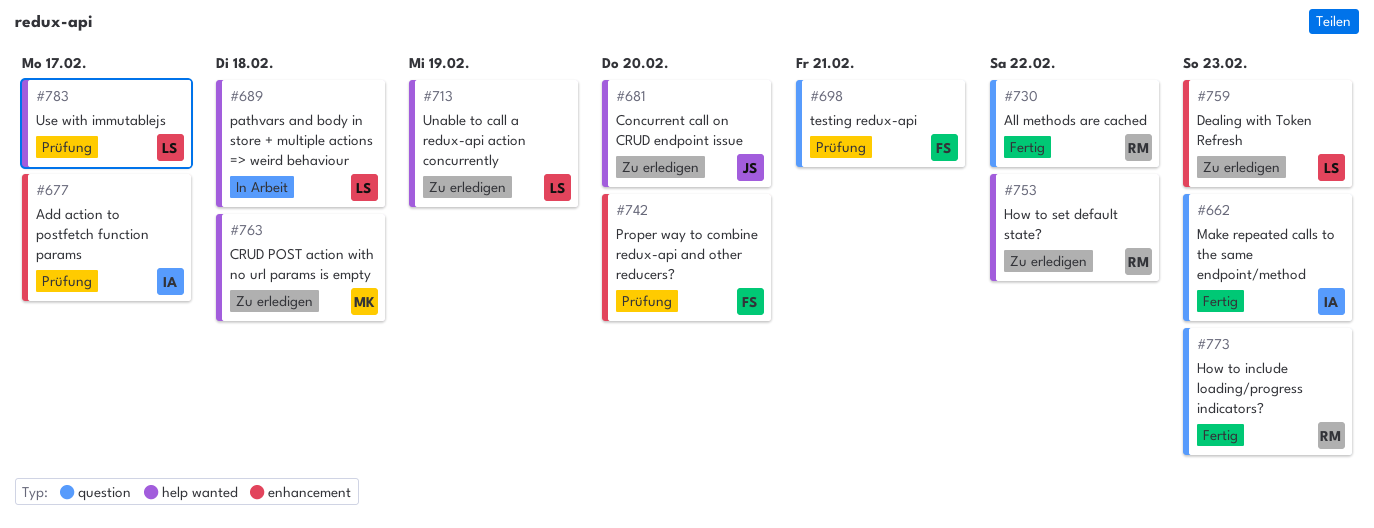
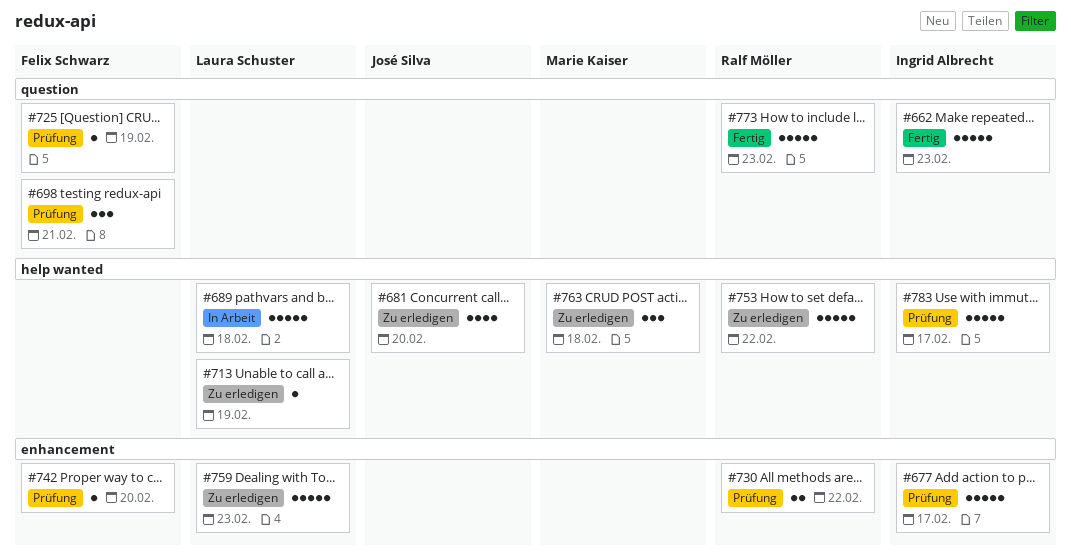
#725: none -> present
#730, status: Fertig -> Prüfung
#730, label: question -> enhancement
#783, owner: Laura Schuster -> Ingrid Albrecht

